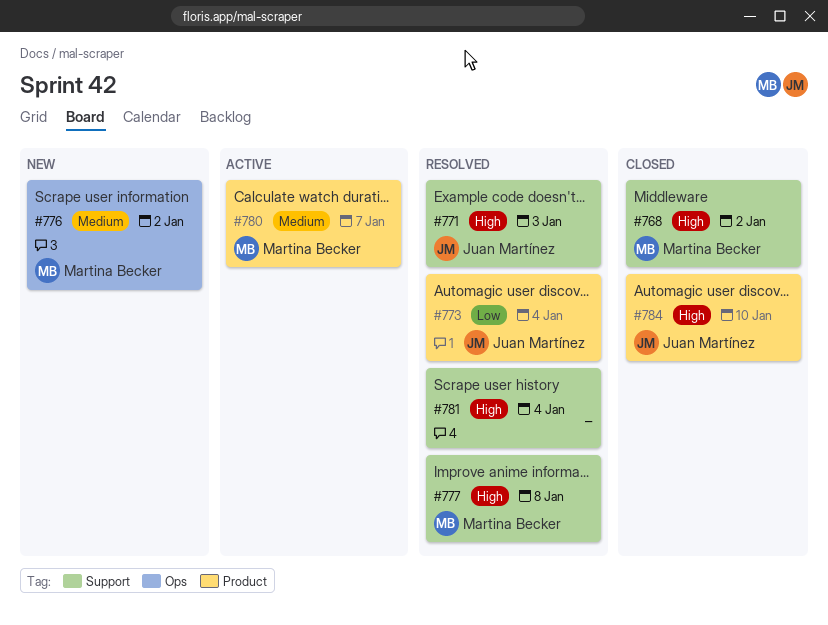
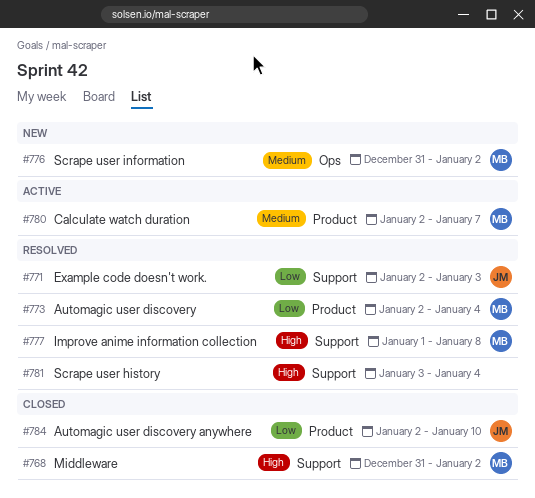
#771, priority: High -> Low
#773, owner: Juan Martínez -> Martina Becker
#784, priority: High -> Low

